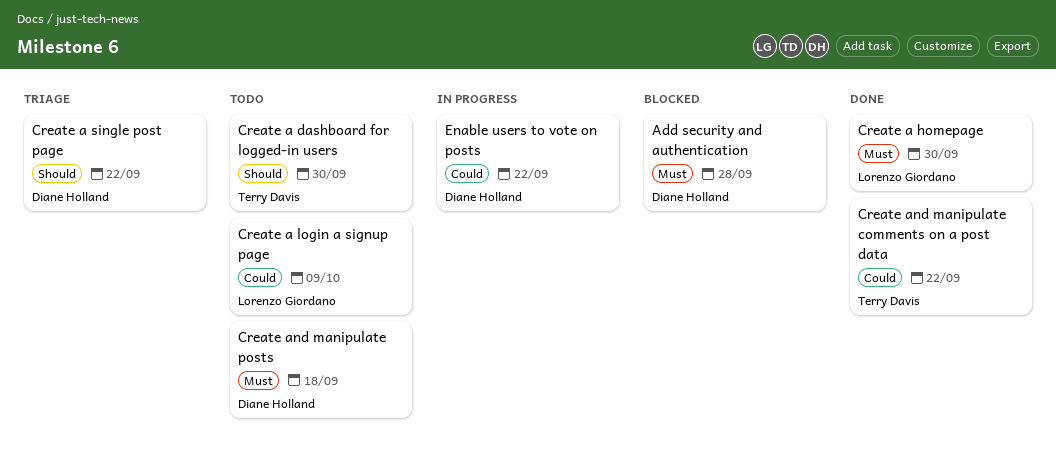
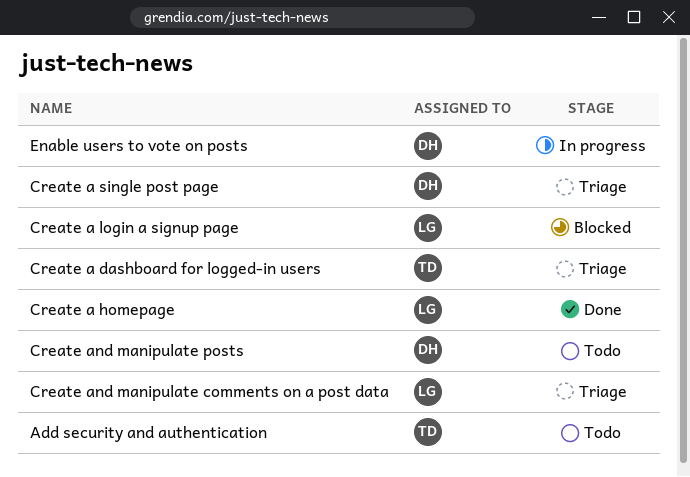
Add security and authentication, status: Blocked -> Todo
Add security and authentication, owner: Diane Holland -> Terry Davis
Create a dashboard for logged-in users, status: Todo -> Triage
Create a login a signup page, status: Todo -> Blocked
Create and manipulate comments on a post data, status: Done -> Triage
Create and manipulate comments on a post data, owner: Terry Davis -> Lorenzo Giordano

